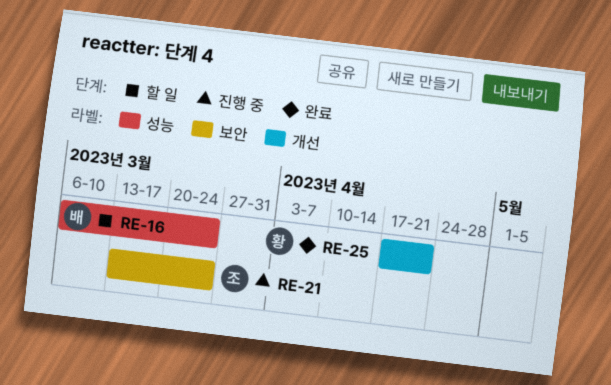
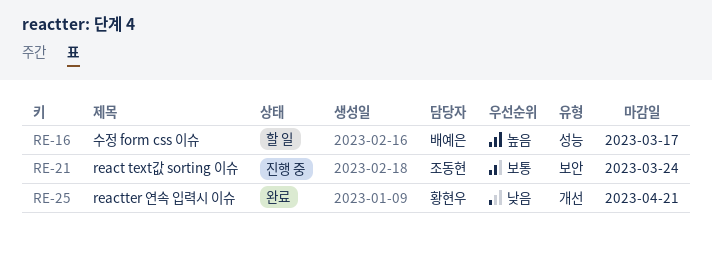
RE-16, due: Mar 24 -> Mar 17

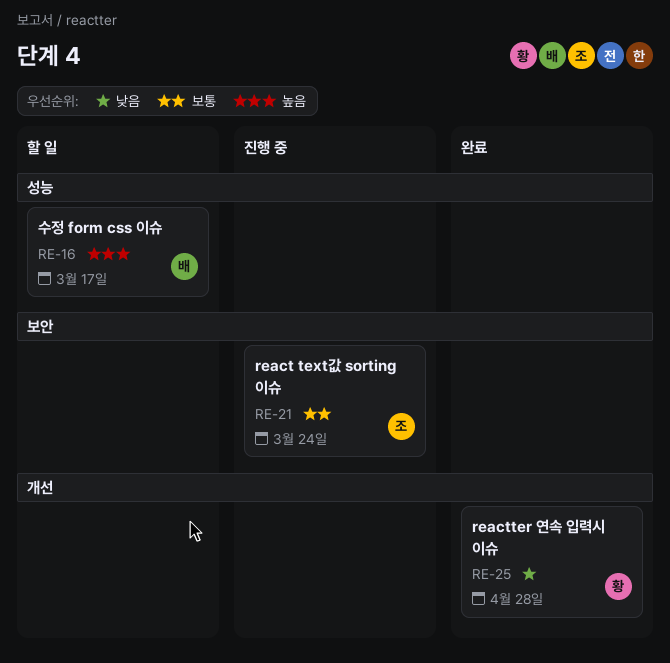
RE-25, due: Apr 21 -> Apr 28

